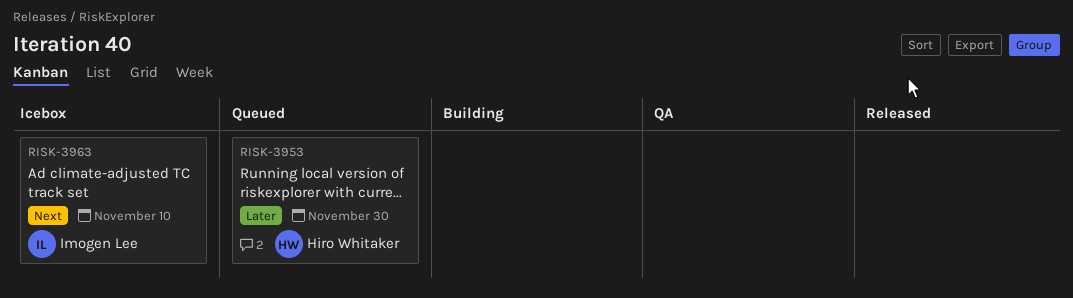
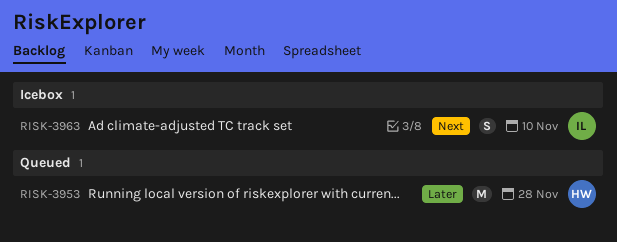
RISK-3953, due: Nov 30 -> Nov 28

